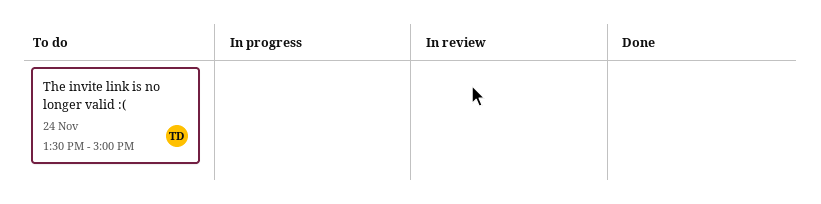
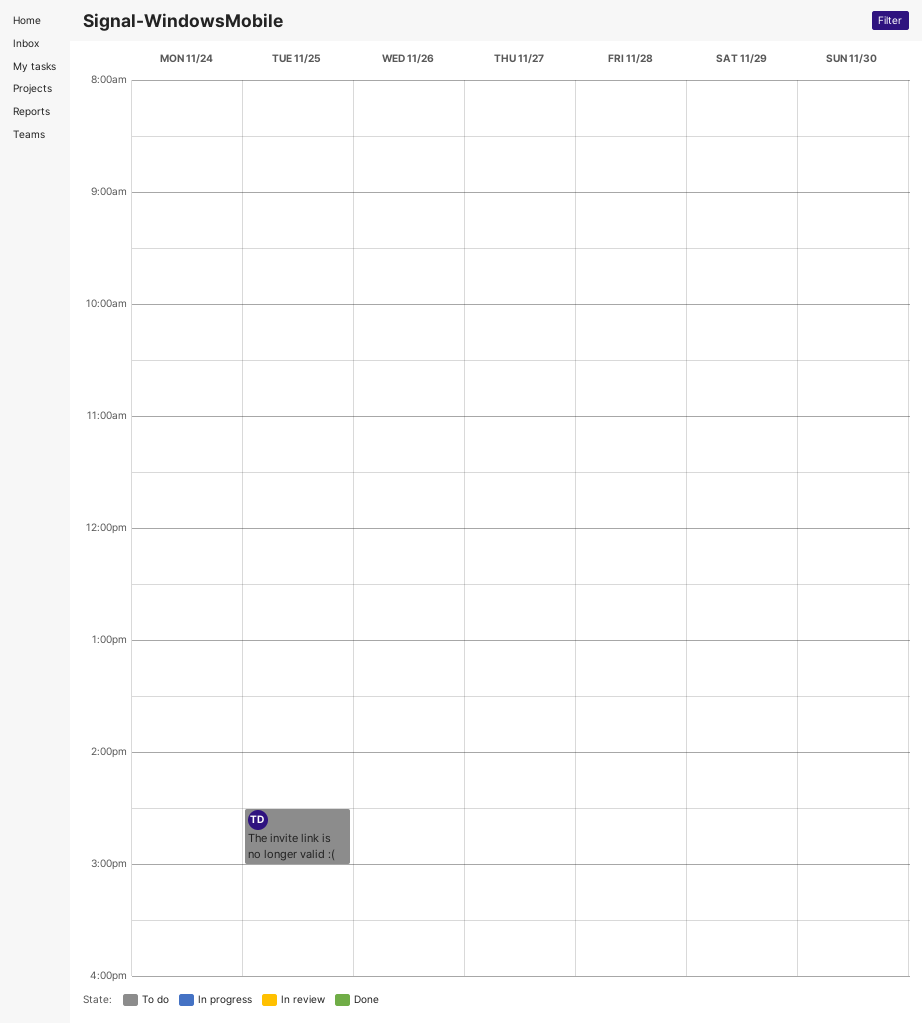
The invite link is no longer valid :(, day: Nov 24 -> Nov 25
The invite link is no longer valid :(, begins: 13:30 -> 14:30

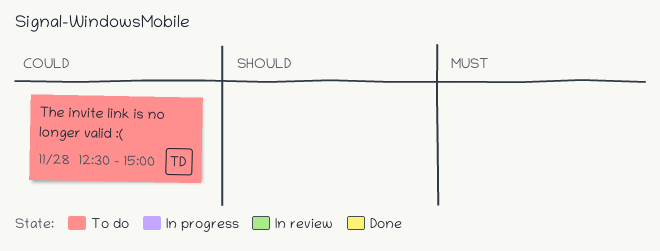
The invite link is no longer valid :(, day: Nov 25 -> Nov 28
The invite link is no longer valid :(, begins: 14:30 -> 12:30

